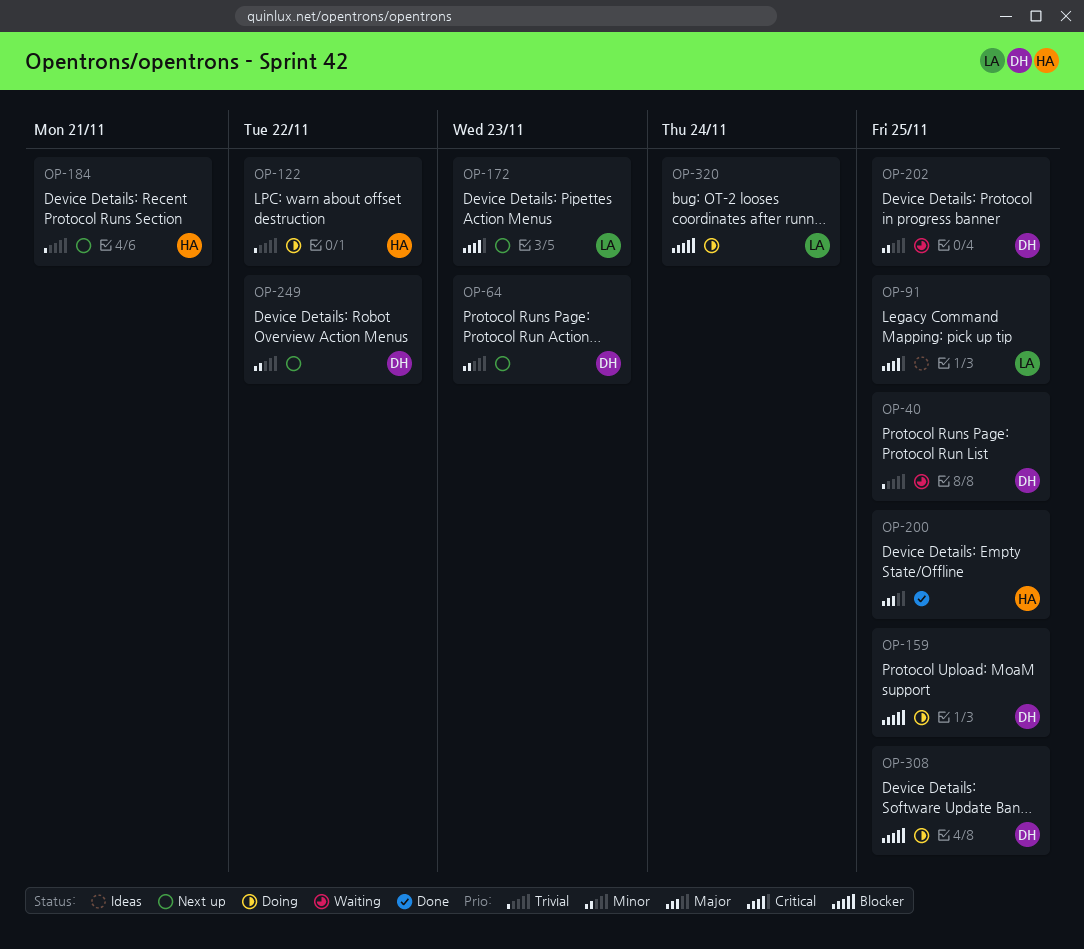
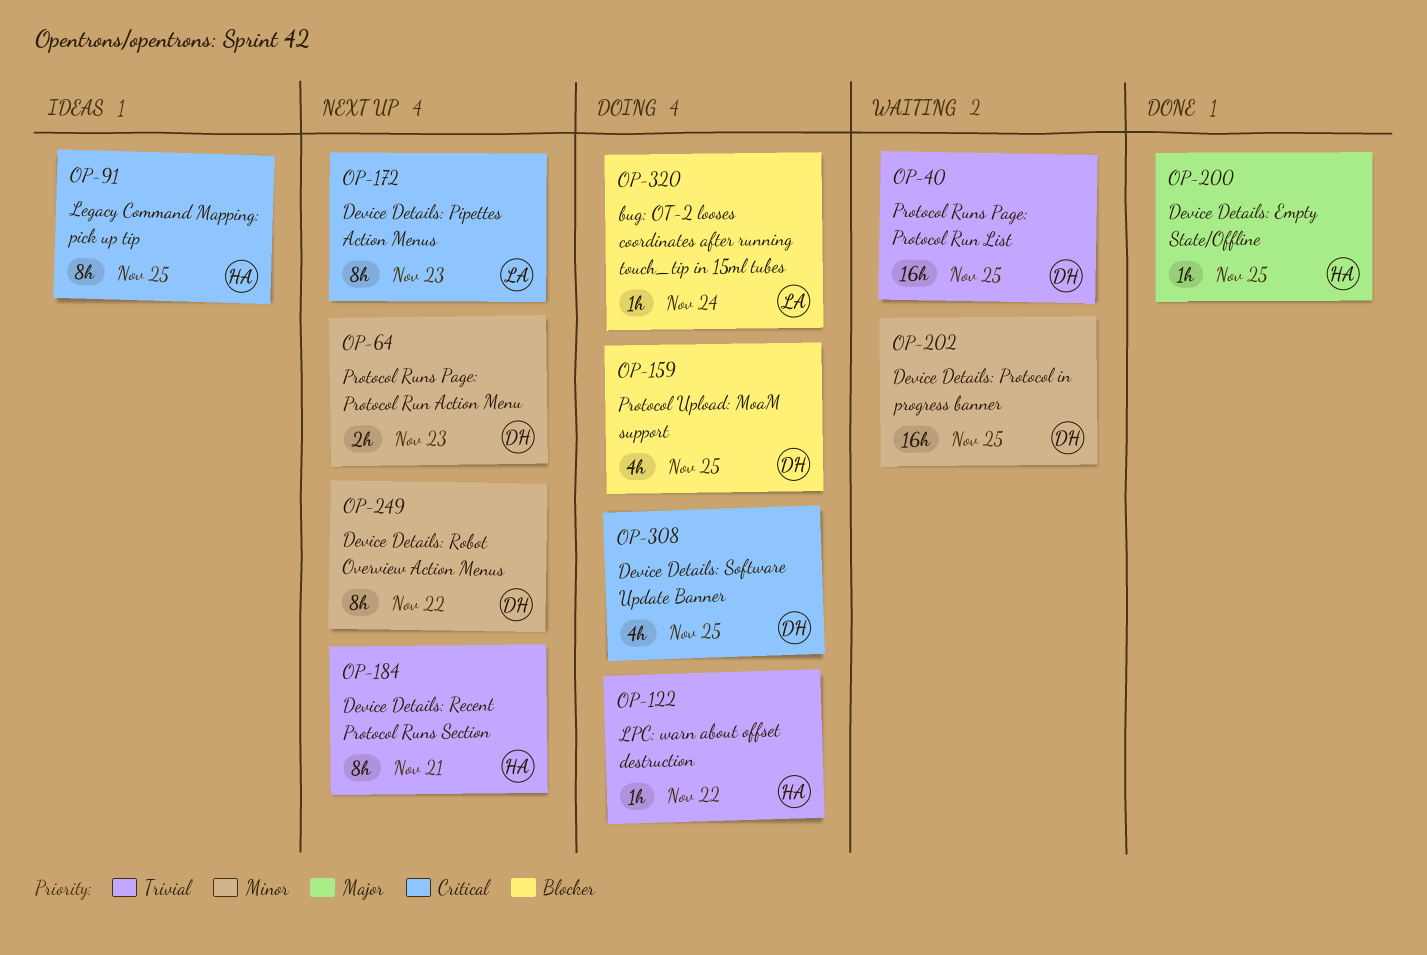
OP-91, owner: LA -> HA
OP-308, priority: Blocker -> Critical

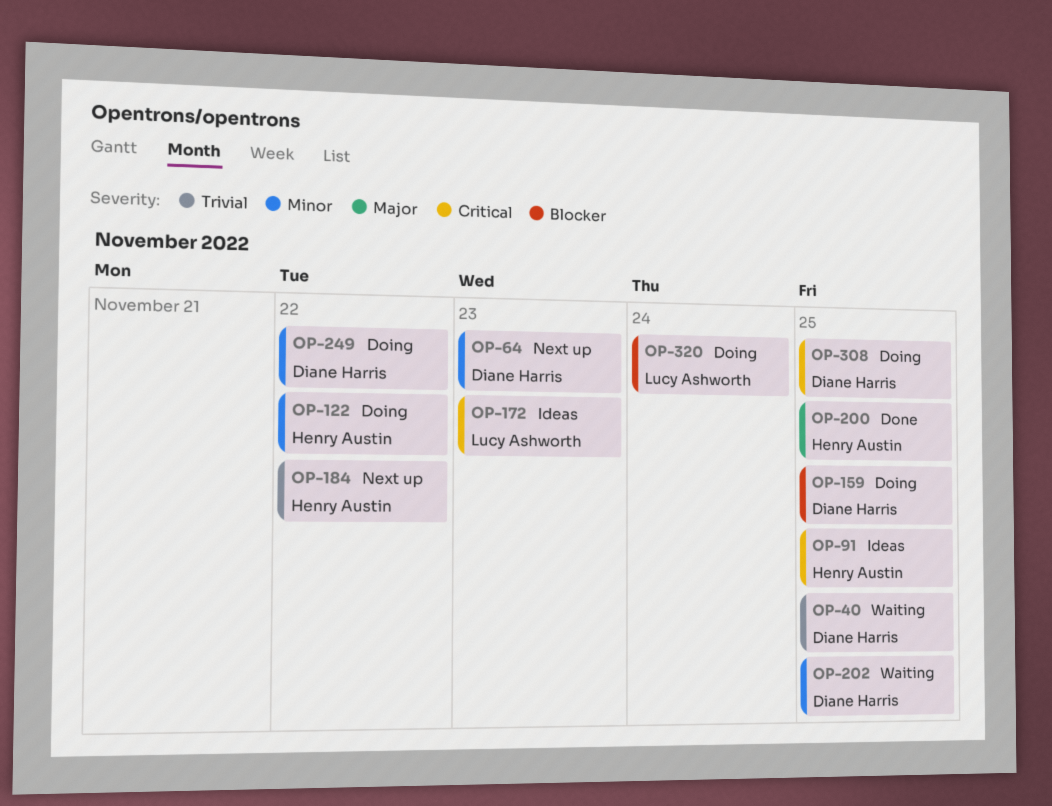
OP-122, priority: Trivial -> Minor
OP-172, status: Next up -> Ideas
OP-184, due: Nov 21 -> Nov 22
OP-249, status: Next up -> Doing

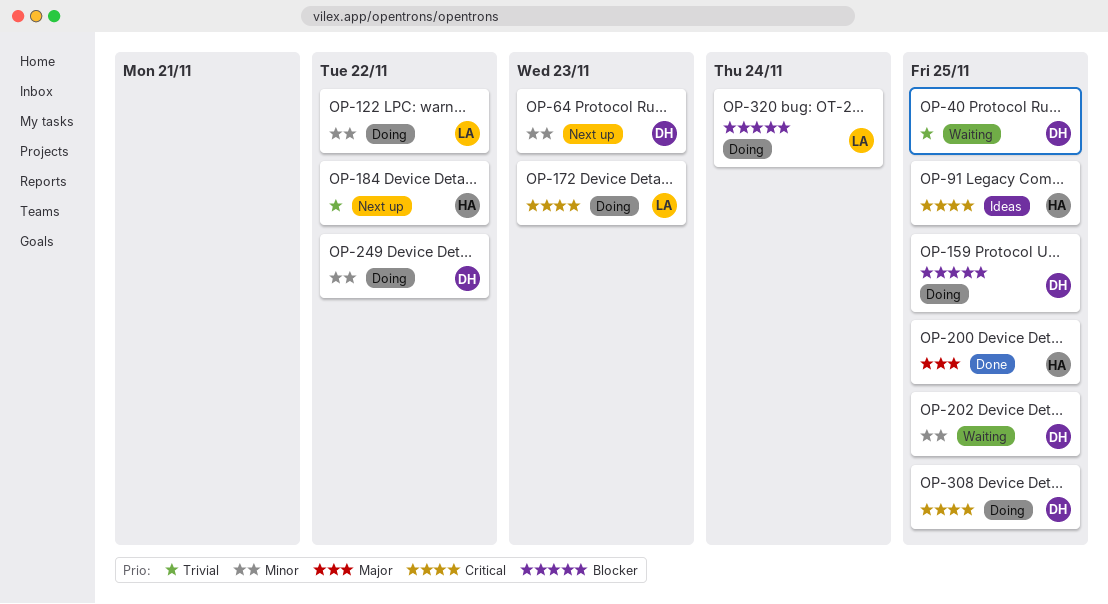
OP-122, owner: Henry Austin -> Lucy Ashworth
OP-172, status: Ideas -> Doing

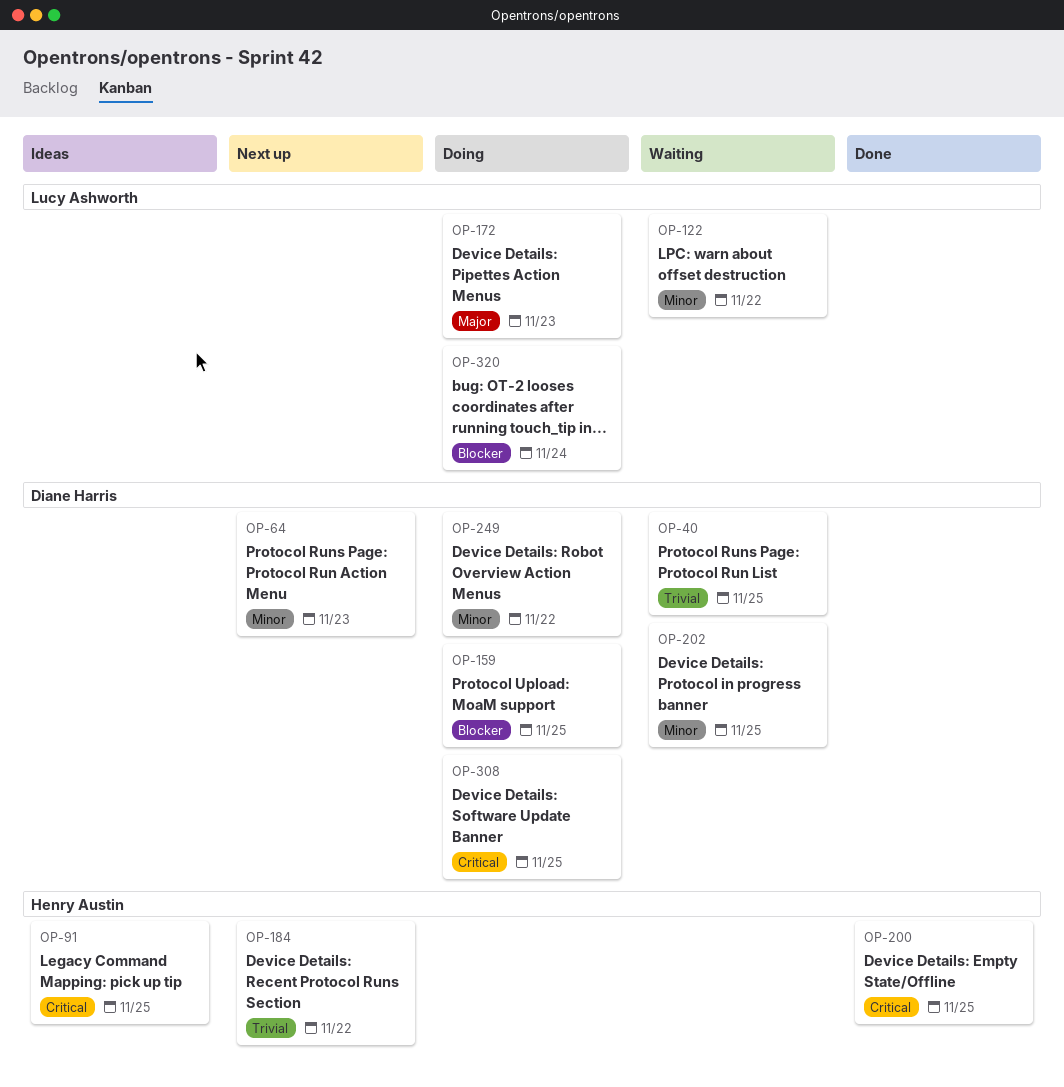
OP-122, status: Doing -> Waiting
OP-172, priority: Critical -> Major
OP-200, priority: Major -> Critical

